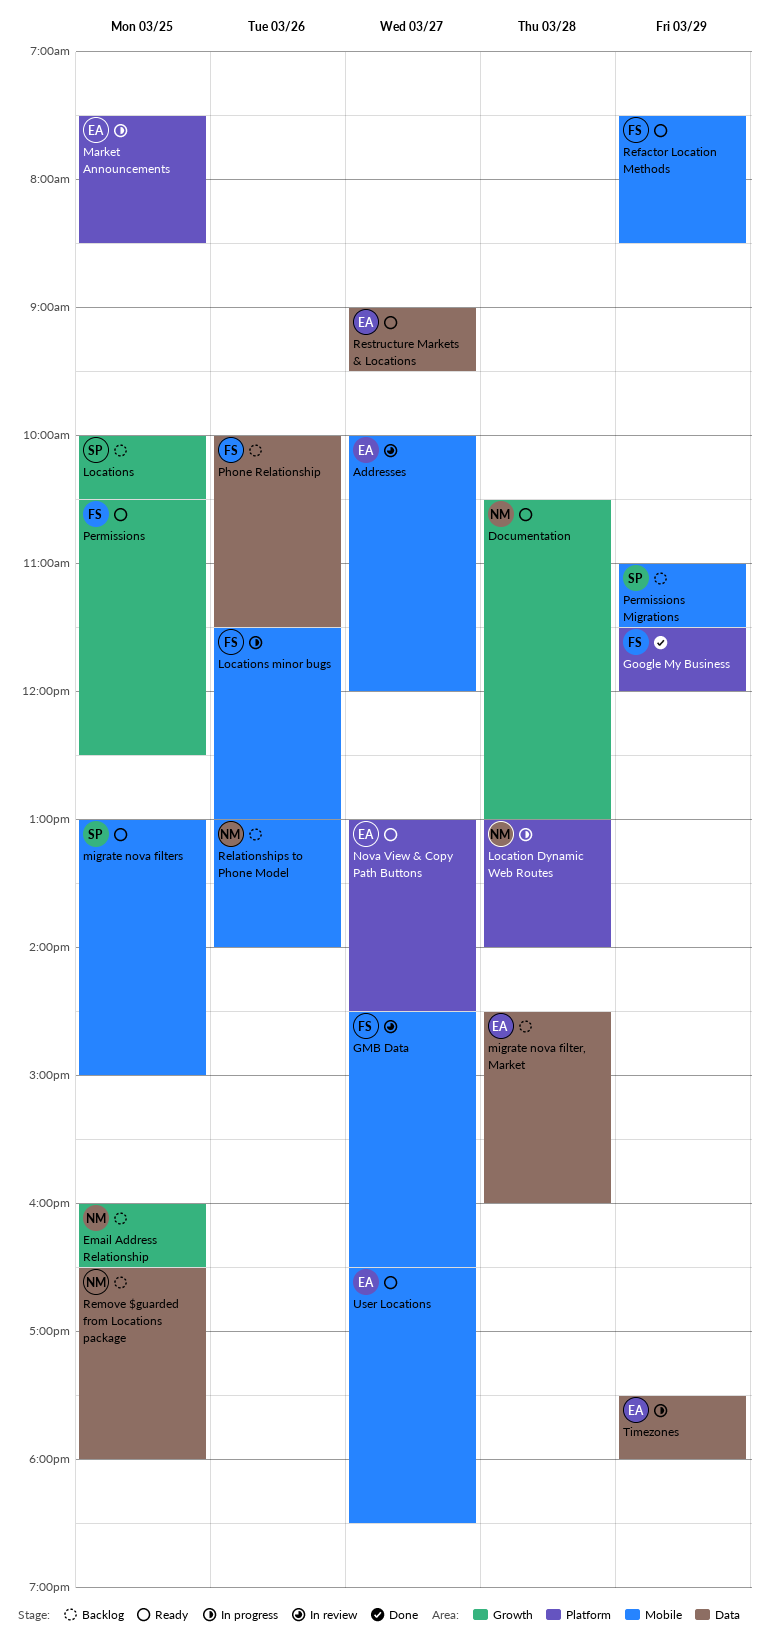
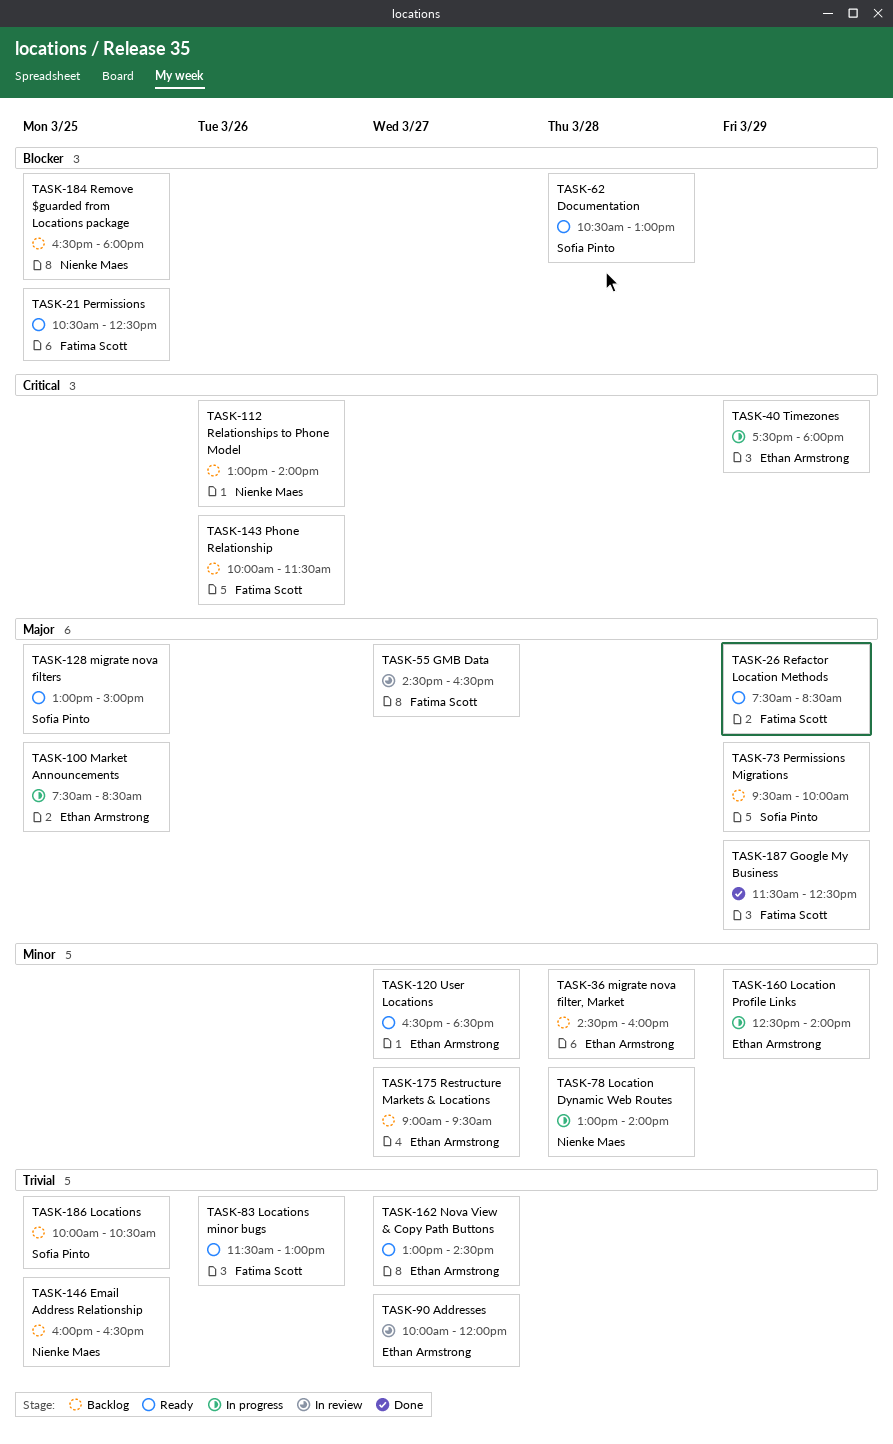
Documentation, owner: Nienke Maes -> Sofia Pinto
Google My Business, ends: 12:00 -> 12:30
Location Profile Links: none -> present
Locations minor bugs, status: In progress -> Ready
Permissions Migrations, begins: 11:00 -> 09:30
Permissions Migrations, ends: 11:30 -> 10:00
Restructure Markets & Locations, status: Ready -> Backlog

